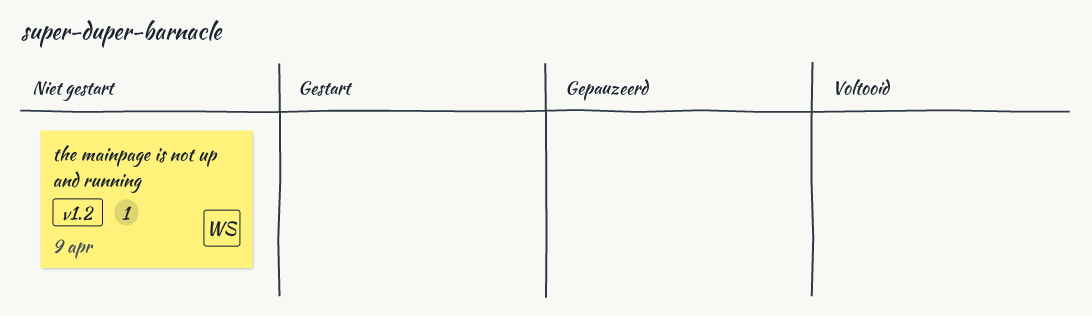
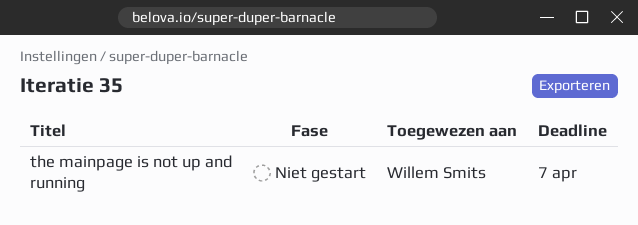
the mainpage is not up and running, due: Apr 9 -> Apr 7

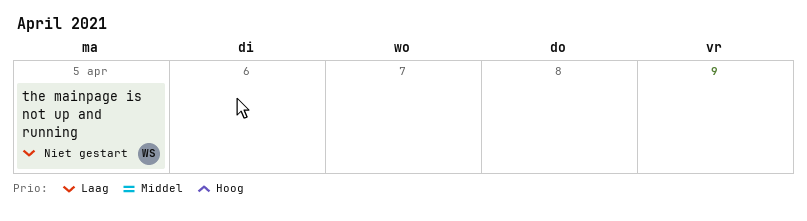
the mainpage is not up and running, due: Apr 7 -> Apr 5

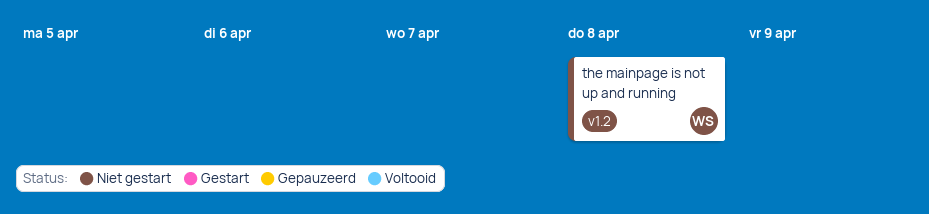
the mainpage is not up and running, due: Apr 5 -> Apr 8

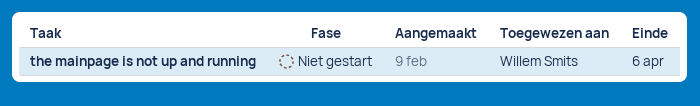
the mainpage is not up and running, due: Apr 8 -> Apr 6

